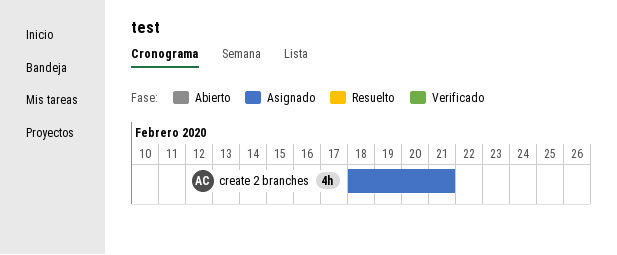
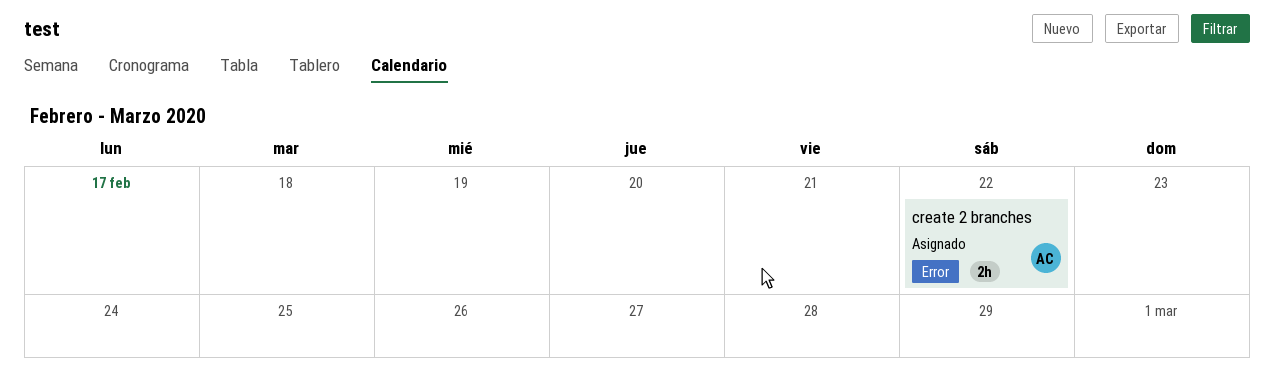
create 2 branches, estimate: 4h -> 2h
create 2 branches, due: Feb 21 -> Feb 22

